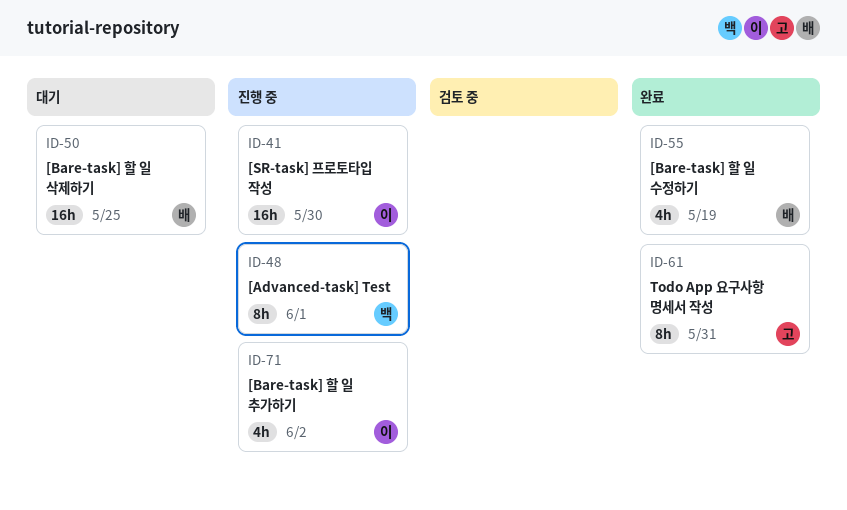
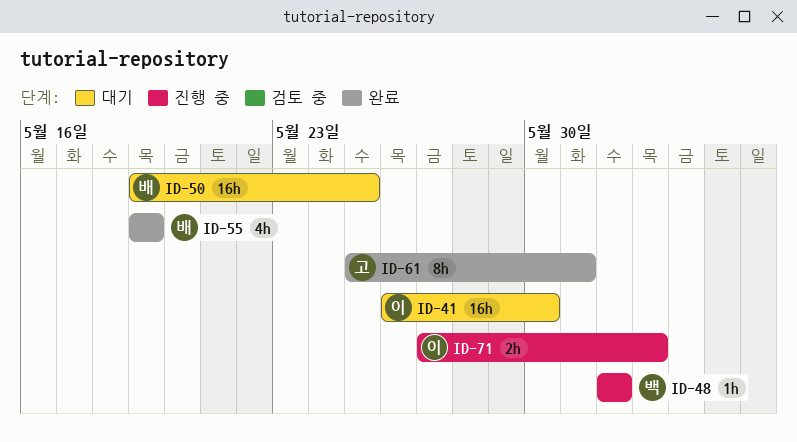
ID-41, status: 진행 중 -> 대기
ID-48, estimate: 8h -> 1h
ID-71, estimate: 4h -> 2h

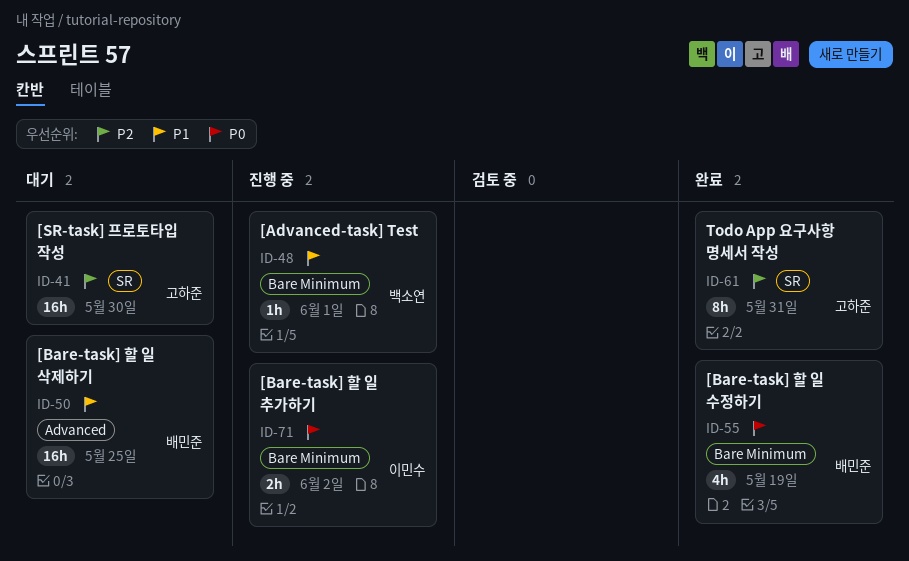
ID-41, owner: 이민수 -> 고하준

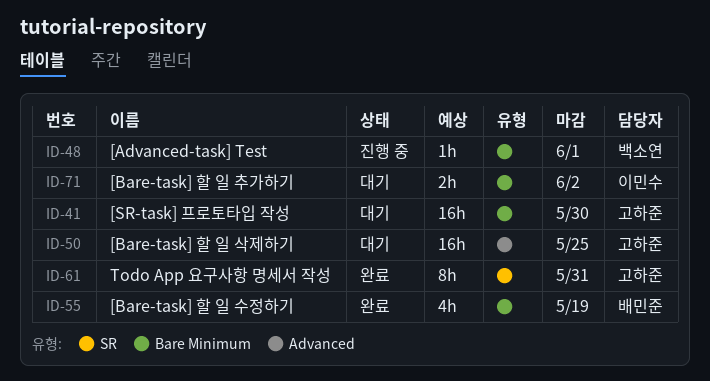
ID-41, label: SR -> Bare Minimum
ID-50, owner: 배민준 -> 고하준
ID-71, status: 진행 중 -> 대기

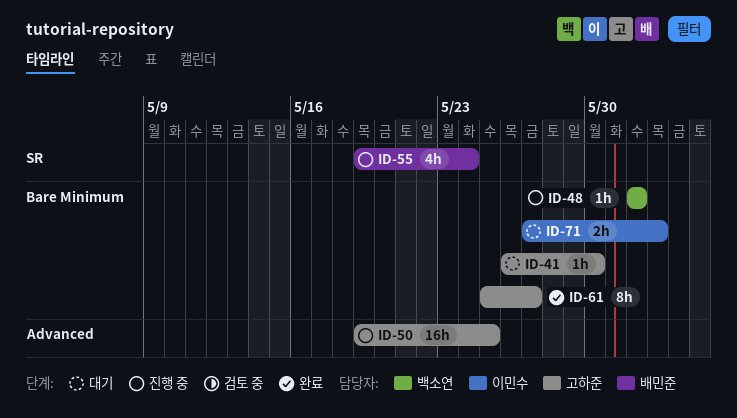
ID-41, estimate: 16h -> 1h
ID-50, status: 대기 -> 진행 중
ID-55, status: 완료 -> 진행 중
ID-55, label: Bare Minimum -> SR
ID-55, due: May 19 -> May 24
ID-61, label: SR -> Bare Minimum
ID-61, due: May 31 -> May 27

